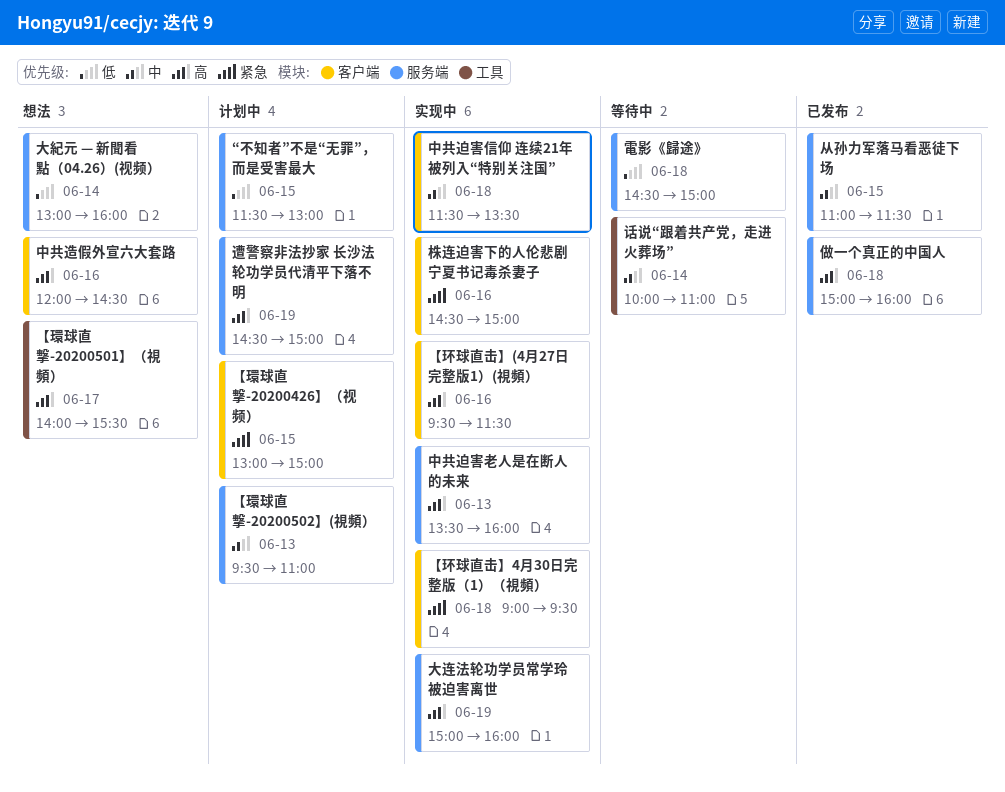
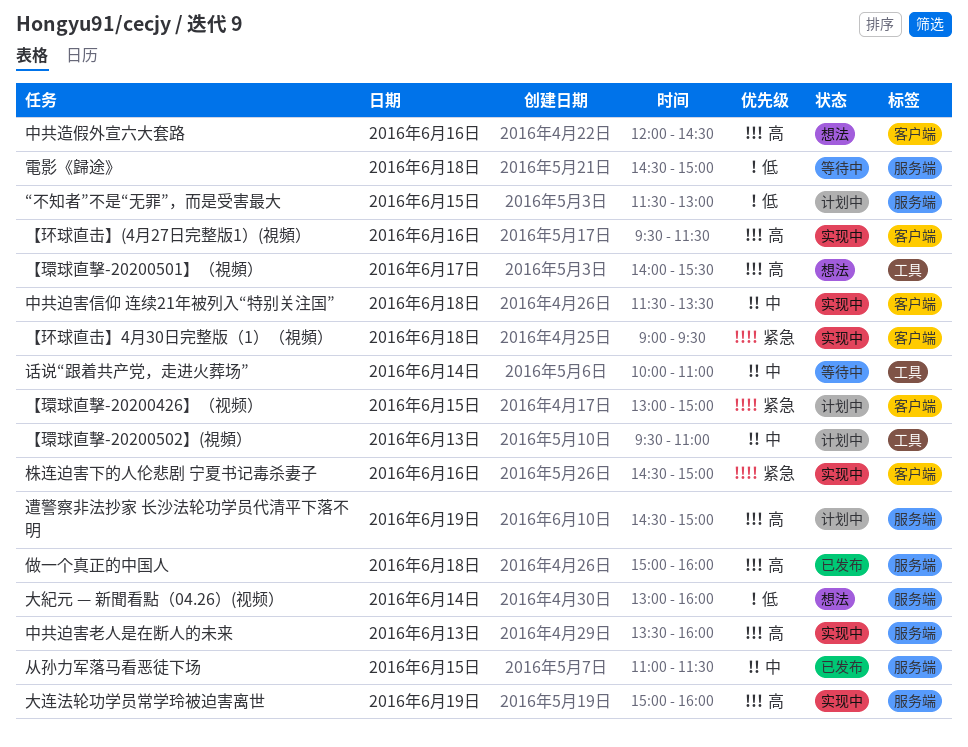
【環球直擊-20200502】(視頻）, label: 服务端 -> 工具

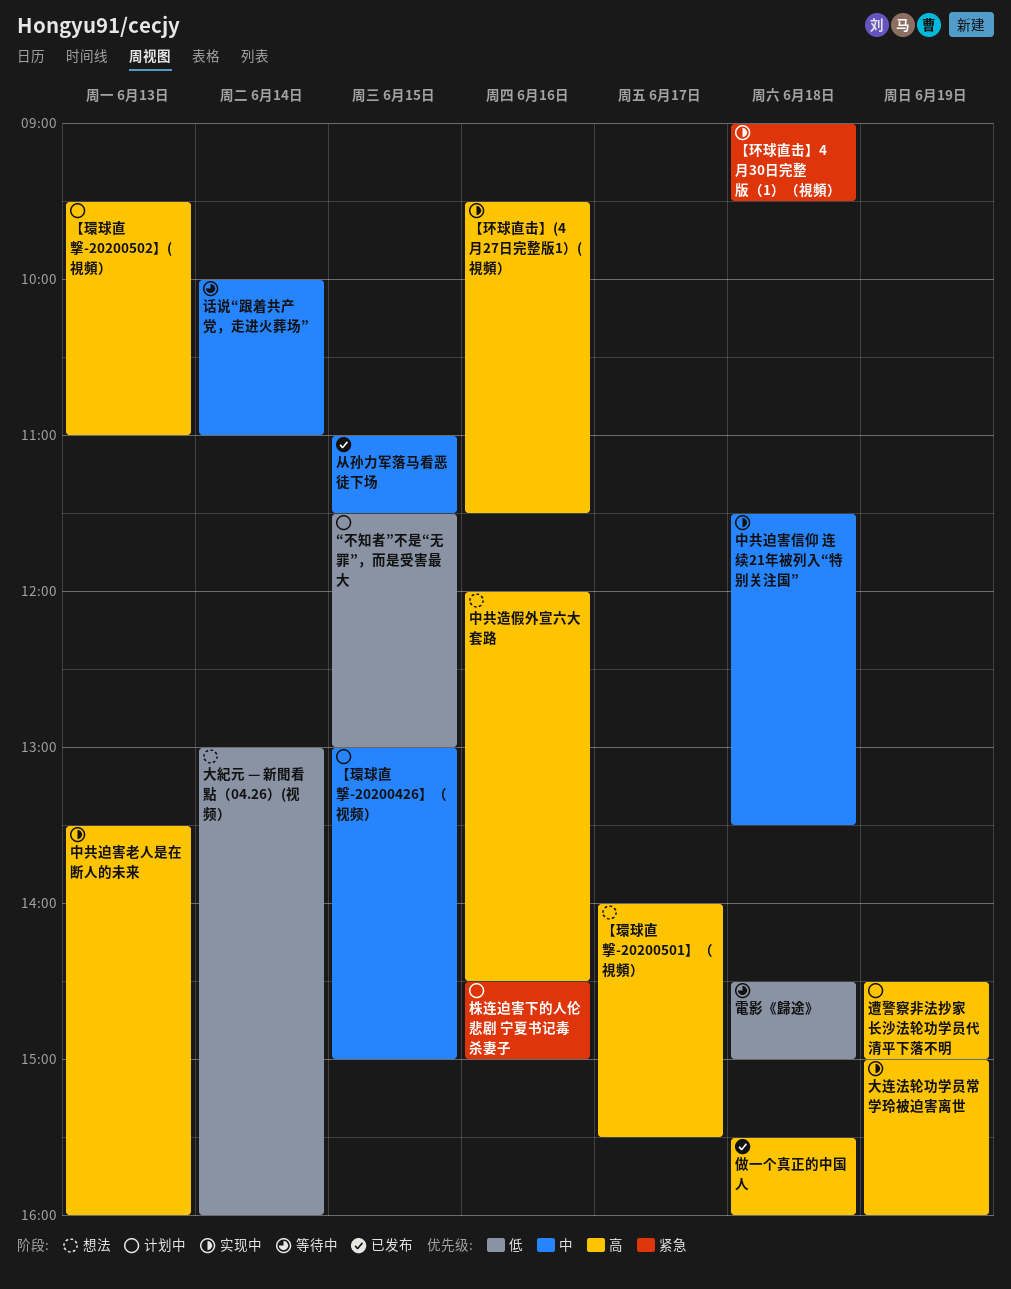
【環球直擊-20200426】（视频）, priority: 紧急 -> 中
【環球直擊-20200502】(視頻）, priority: 中 -> 高
做一个真正的中国人, begins: 15:00 -> 15:30
株连迫害下的人伦悲剧 宁夏书记毒杀妻子, status: 实现中 -> 计划中

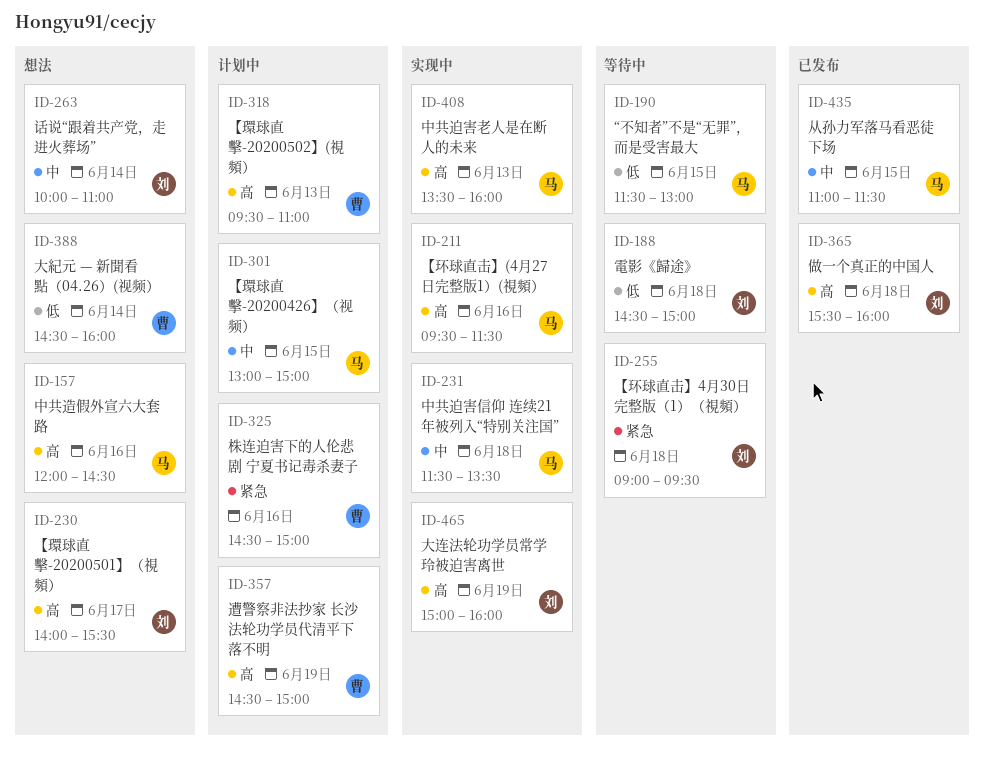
“不知者”不是“无罪”，而是受害最大, status: 计划中 -> 等待中
【环球直击】4月30日完整版（1）（視頻）, status: 实现中 -> 等待中
大紀元 — 新聞看點（04.26）(视频）, begins: 13:00 -> 14:30
话说“跟着共产党，走进火葬场”, status: 等待中 -> 想法

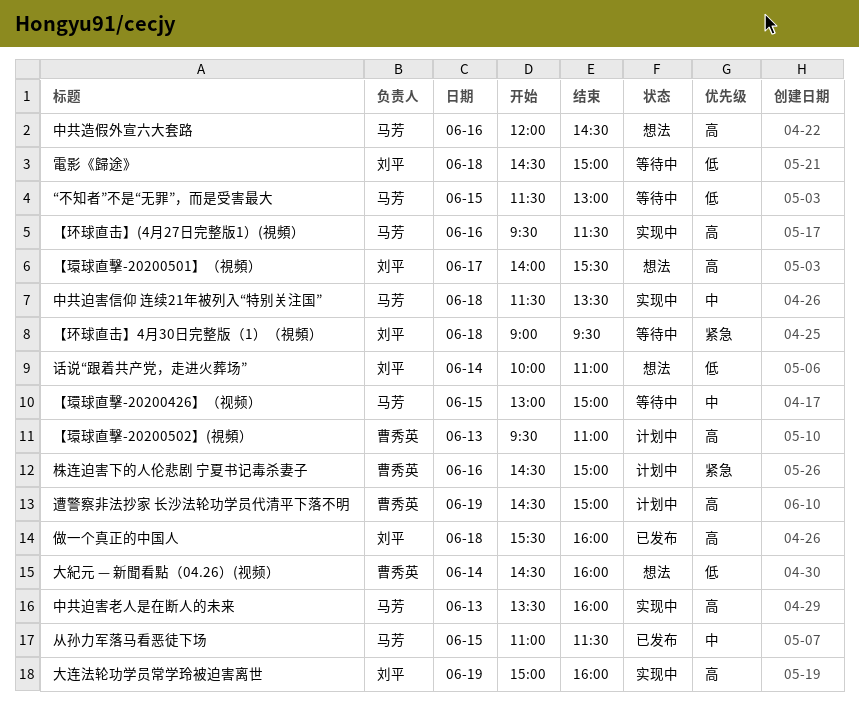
【環球直擊-20200426】（视频）, status: 计划中 -> 等待中
话说“跟着共产党，走进火葬场”, priority: 中 -> 低

